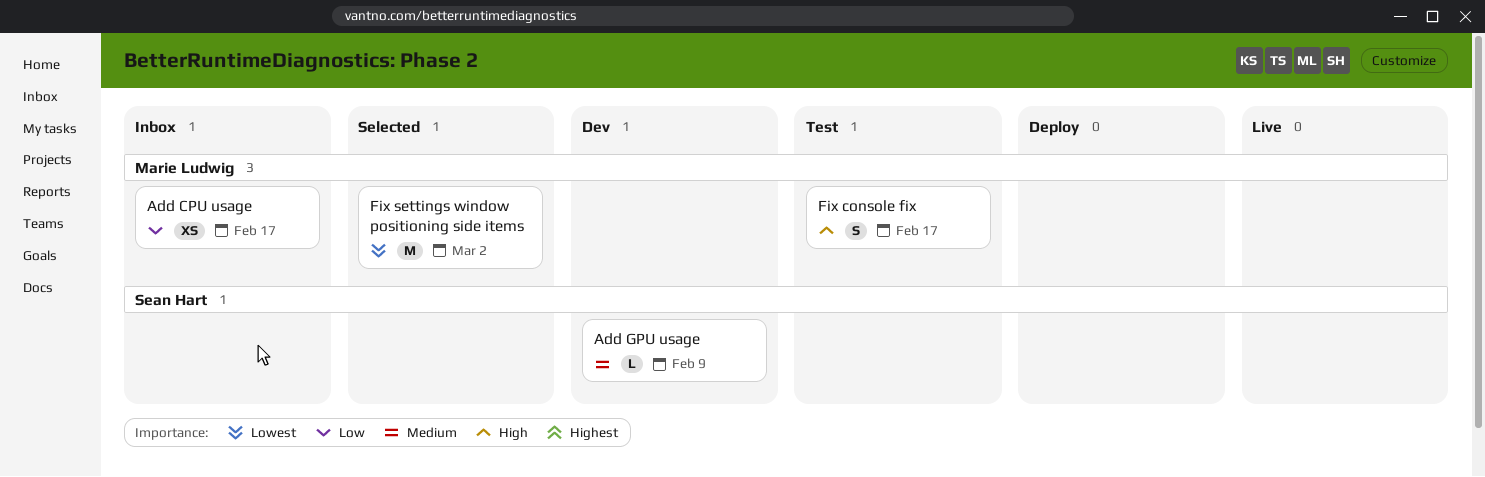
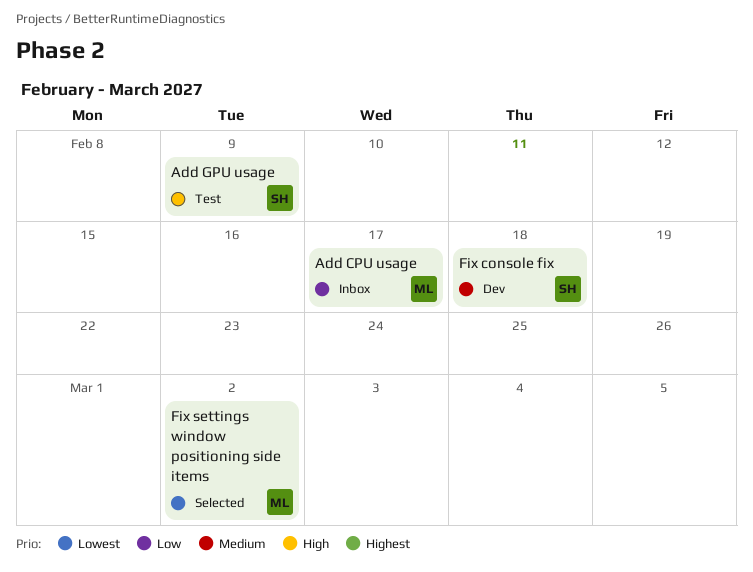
Add GPU usage, status: Dev -> Test
Add GPU usage, priority: Medium -> High
Fix console fix, status: Test -> Dev
Fix console fix, owner: Marie Ludwig -> Sean Hart
Fix console fix, priority: High -> Medium
Fix console fix, due: Feb 17 -> Feb 18

